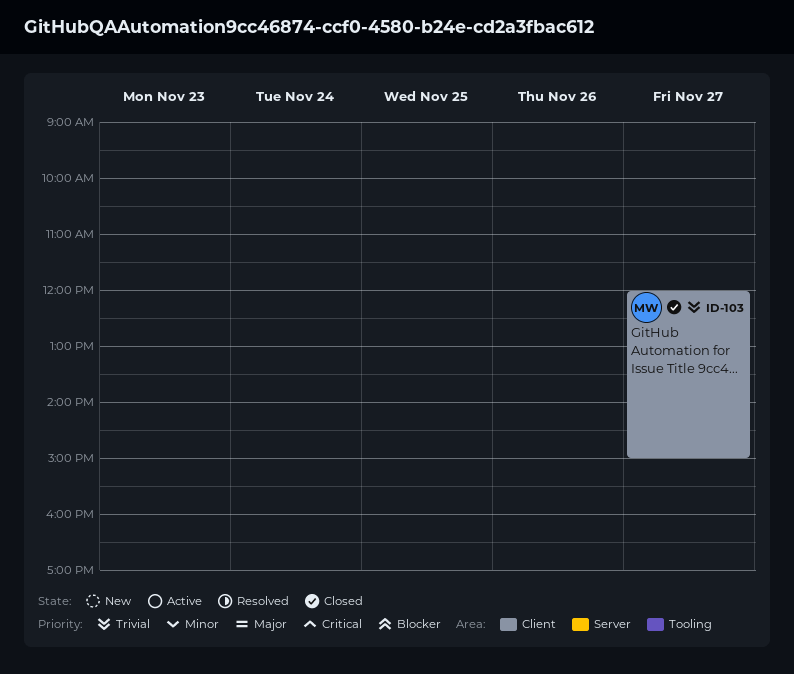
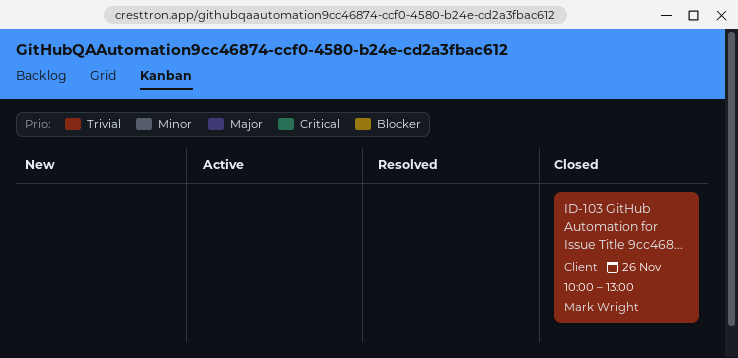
ID-103, day: Nov 27 -> Nov 26
ID-103, begins: 12:00 -> 10:00
ID-103, ends: 15:00 -> 13:00

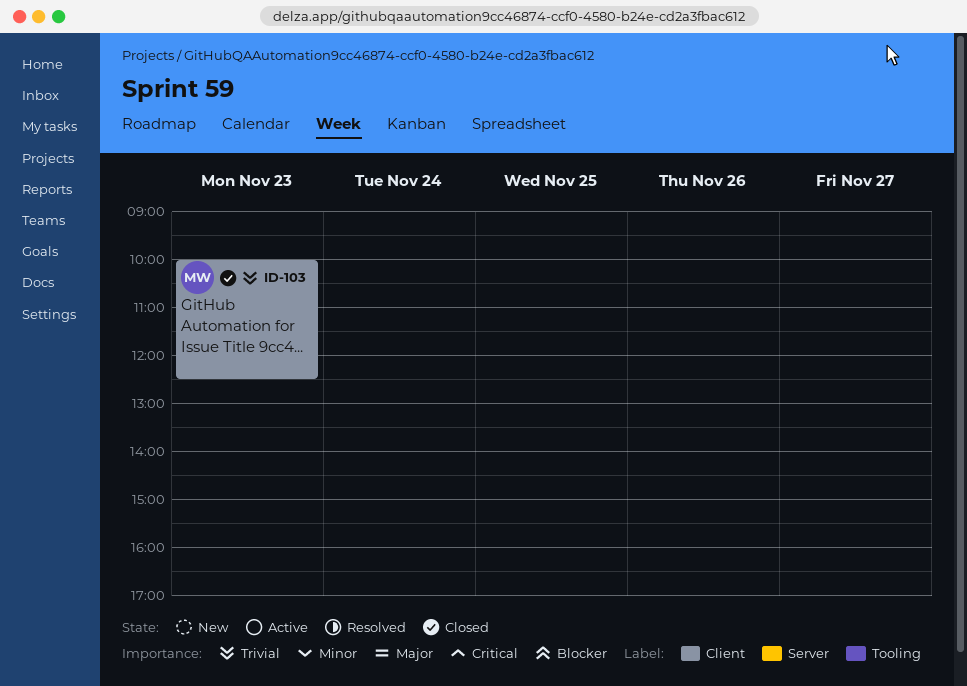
ID-103, day: Nov 26 -> Nov 23
ID-103, ends: 13:00 -> 12:30

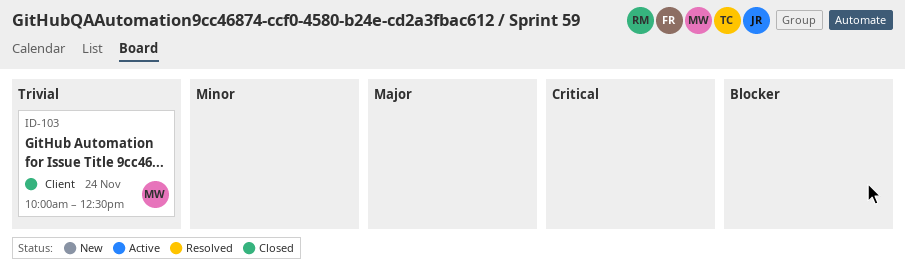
ID-103, day: Nov 23 -> Nov 24

